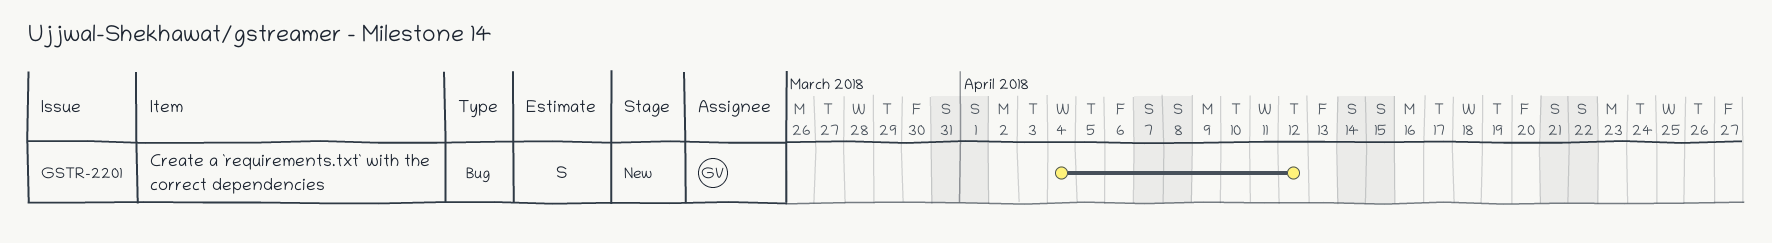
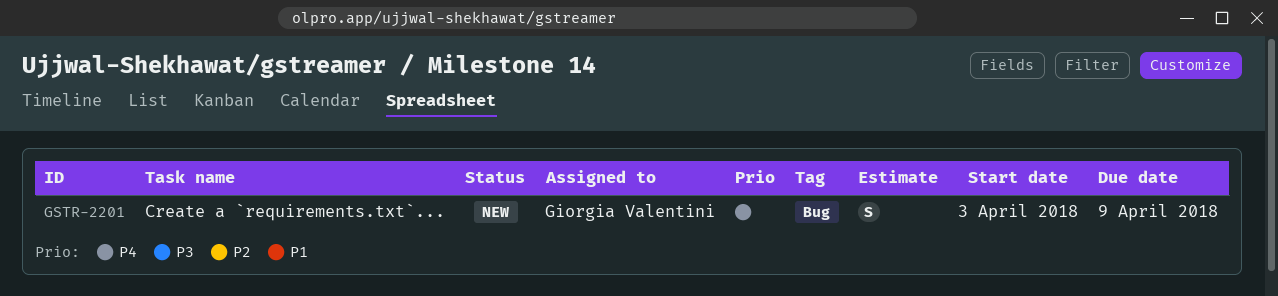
GSTR-2201, start: Apr 4 -> Apr 3
GSTR-2201, due: Apr 12 -> Apr 9

